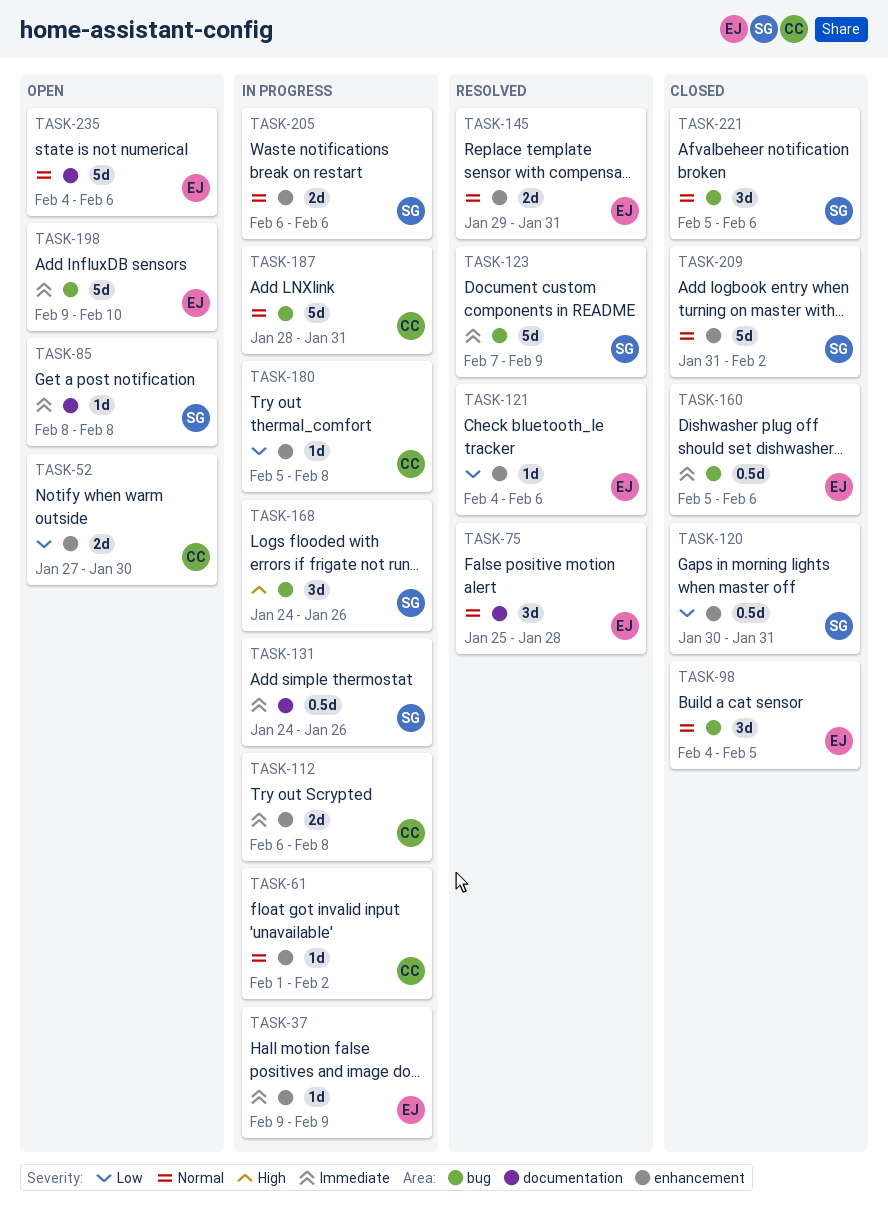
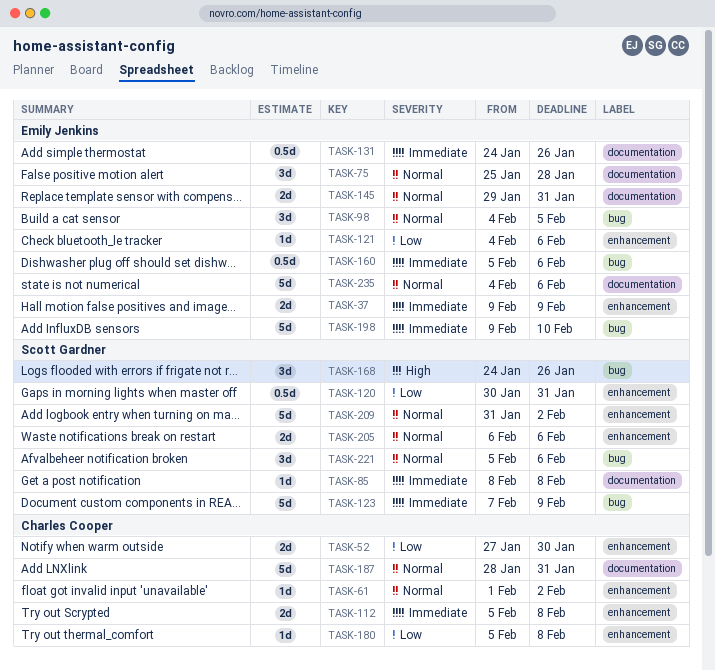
TASK-37, estimate: 1d -> 2d
TASK-112, start: Feb 6 -> Feb 5
TASK-131, owner: Scott Gardner -> Emily Jenkins
TASK-145, label: enhancement -> documentation
TASK-187, label: bug -> documentation

